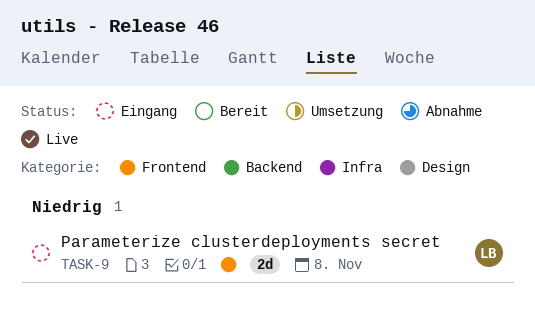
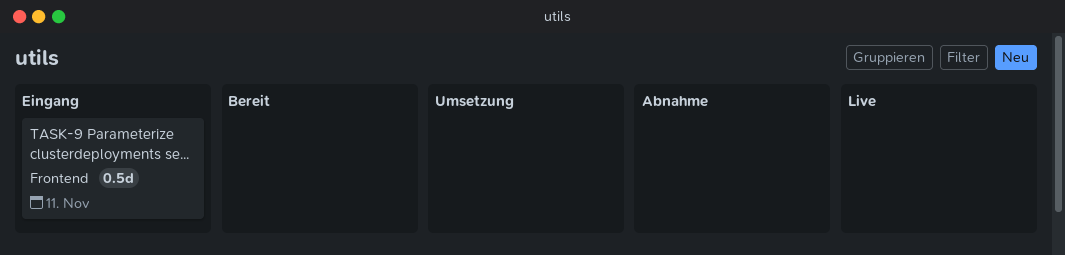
TASK-9, estimate: 2d -> 0.5d
TASK-9, due: Nov 8 -> Nov 11

